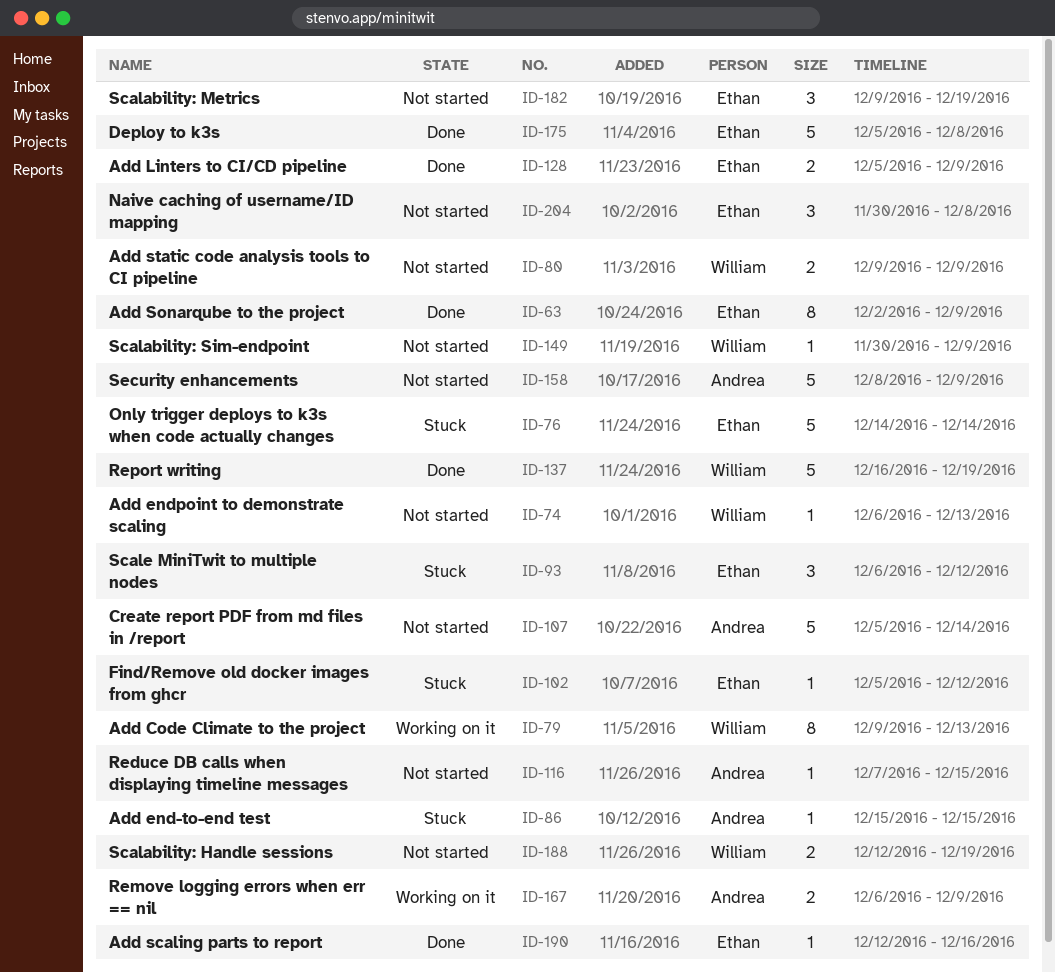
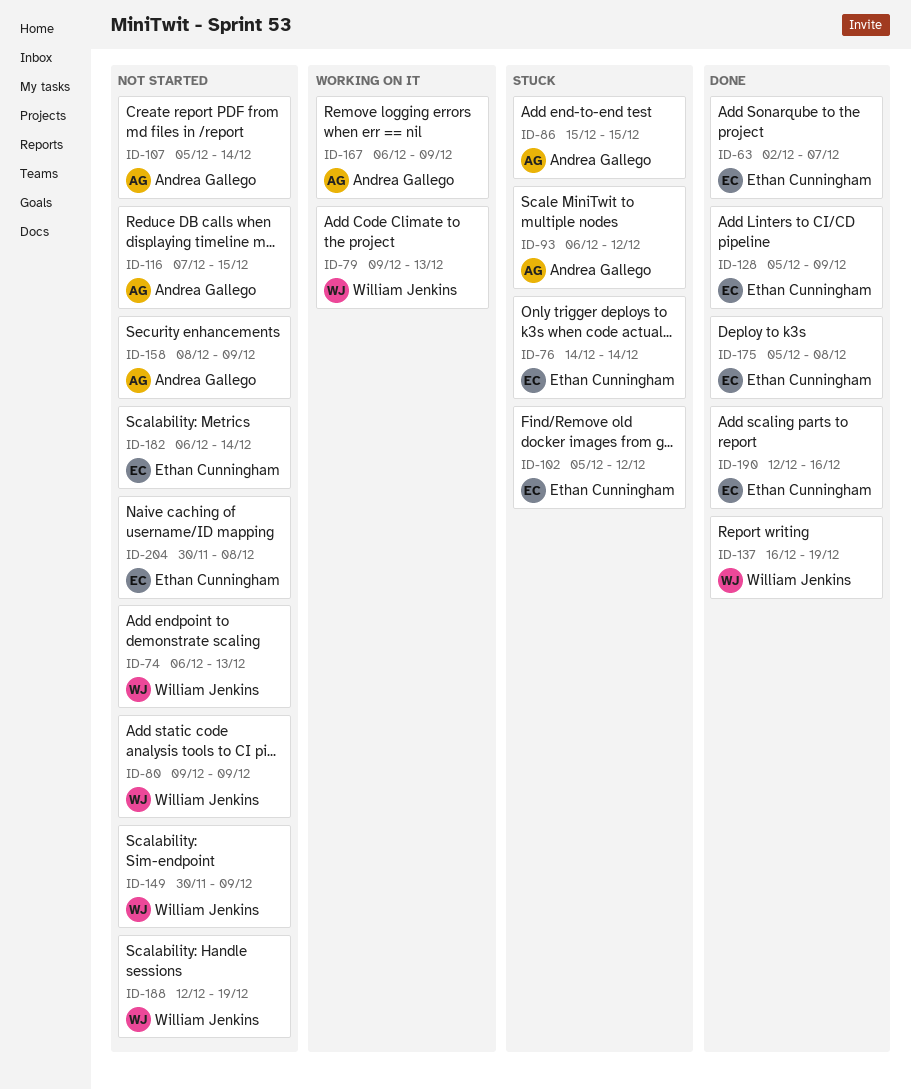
ID-63, due: Dec 9 -> Dec 7
ID-93, owner: Ethan Cunningham -> Andrea Gallego
ID-182, start: Dec 9 -> Dec 6
ID-182, due: Dec 19 -> Dec 14

